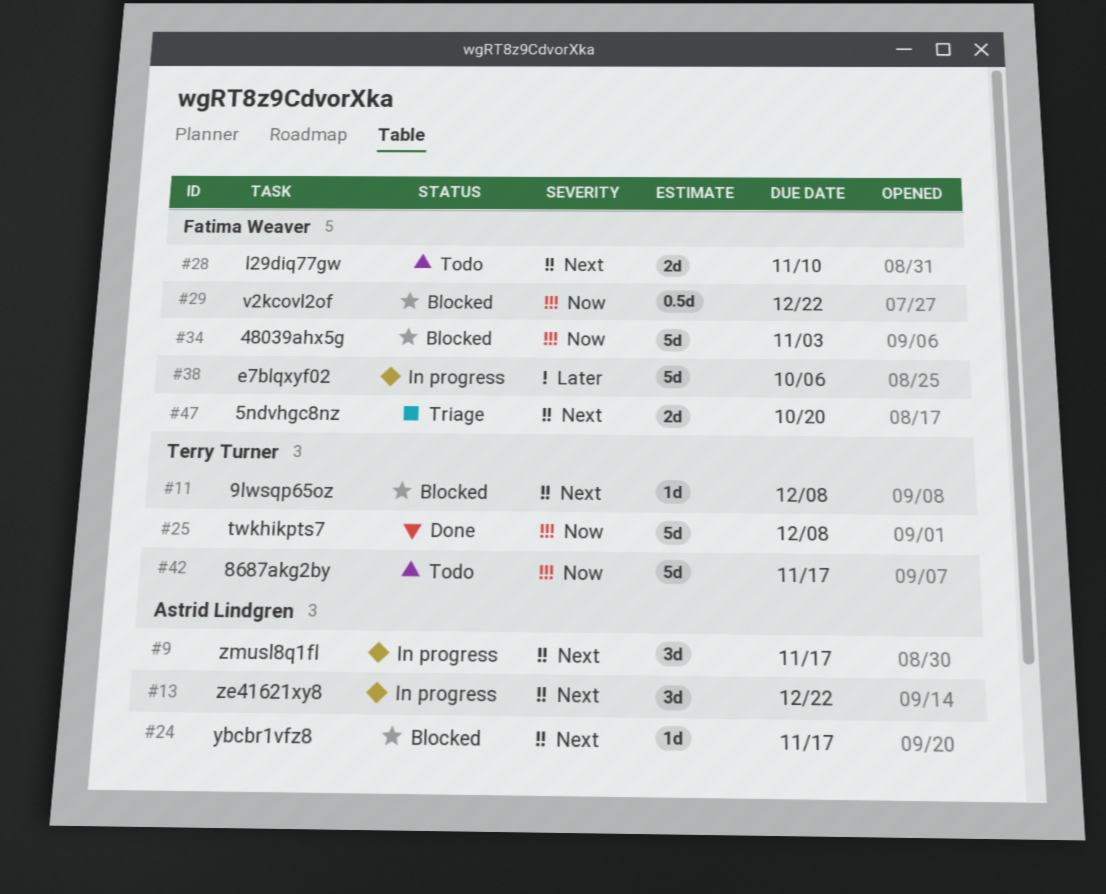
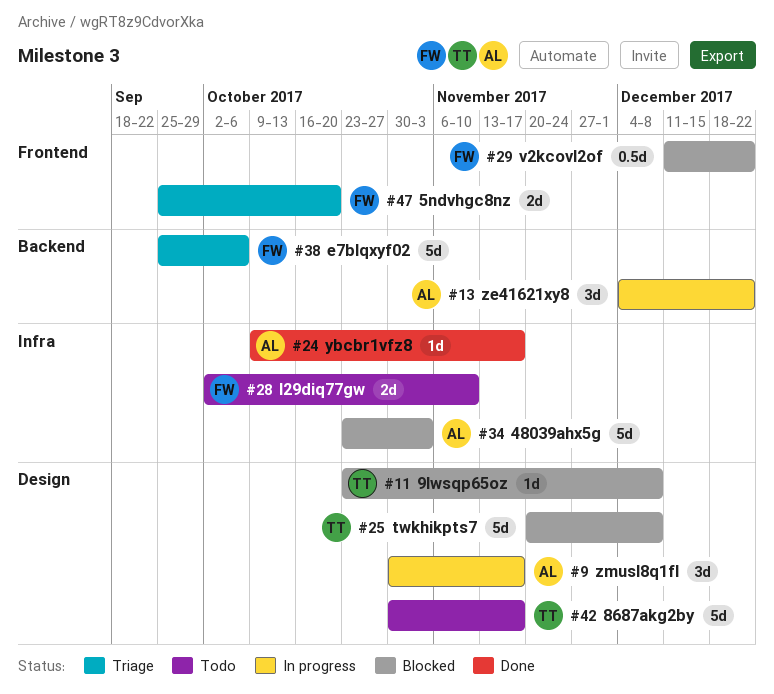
#24, status: Blocked -> Done
#25, status: Done -> Blocked
#34, owner: Fatima Weaver -> Astrid Lindgren
#38, status: In progress -> Triage

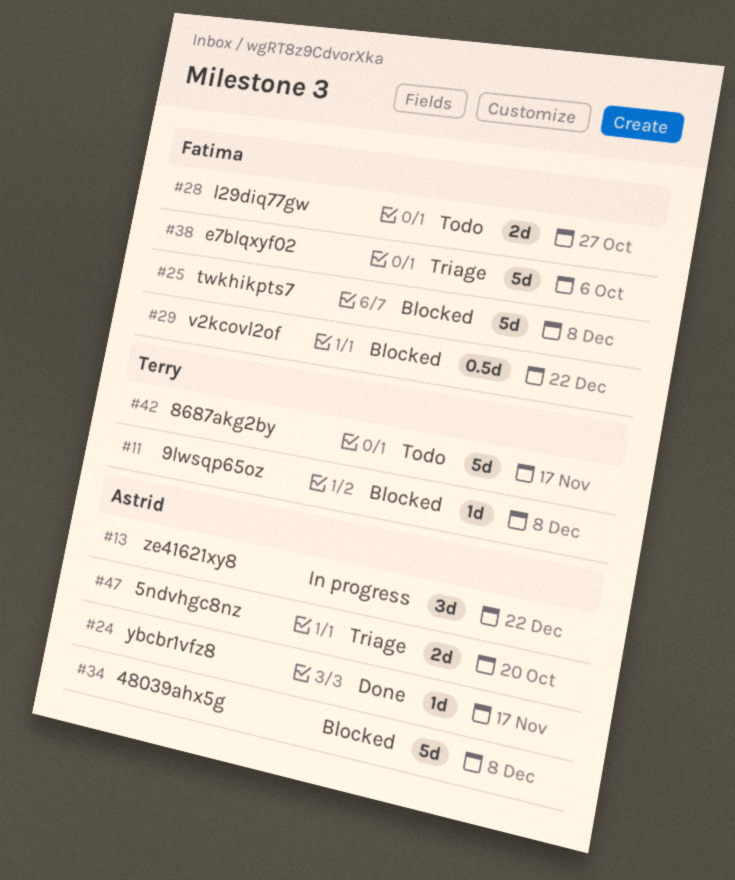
#9: present -> none
#25, owner: Terry -> Fatima
#28, due: Nov 10 -> Oct 27
#34, due: Nov 3 -> Dec 8
#47, owner: Fatima -> Astrid

